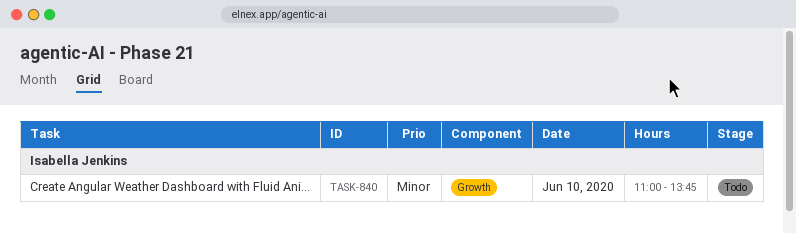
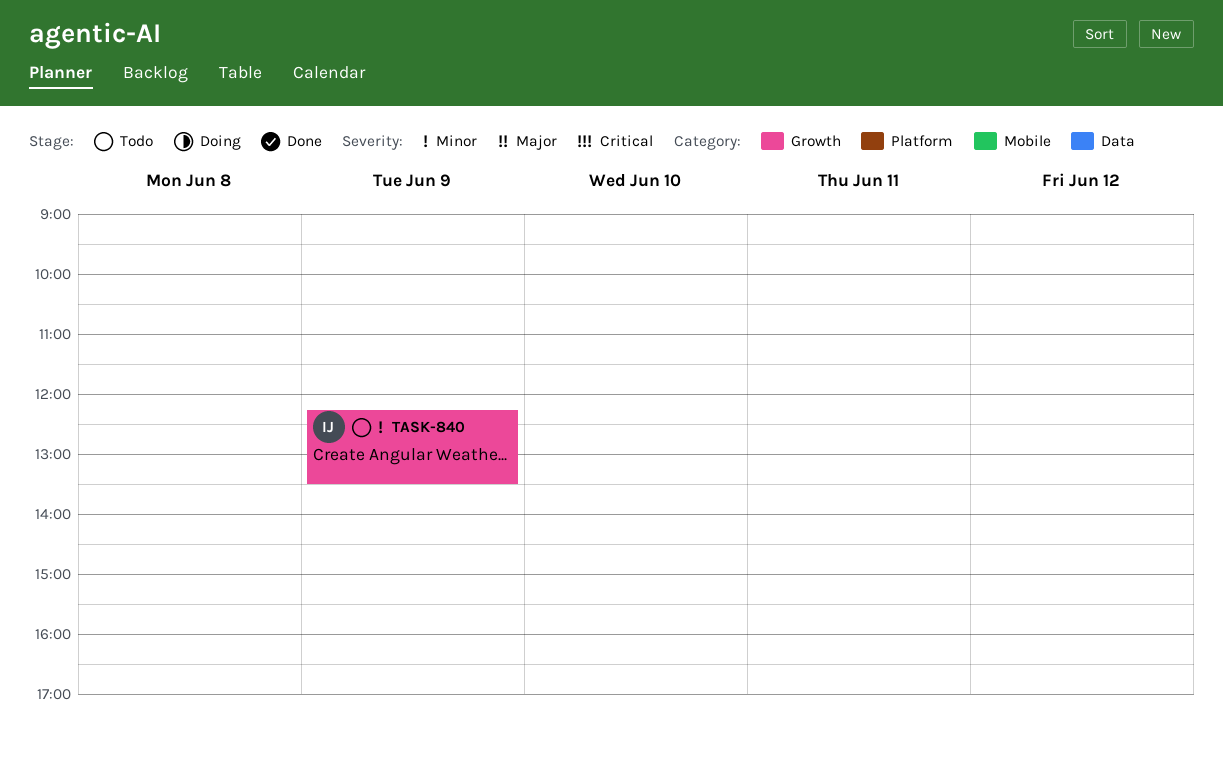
TASK-840, day: Jun 10 -> Jun 9
TASK-840, begins: 11:00 -> 12:15
TASK-840, ends: 13:45 -> 13:30

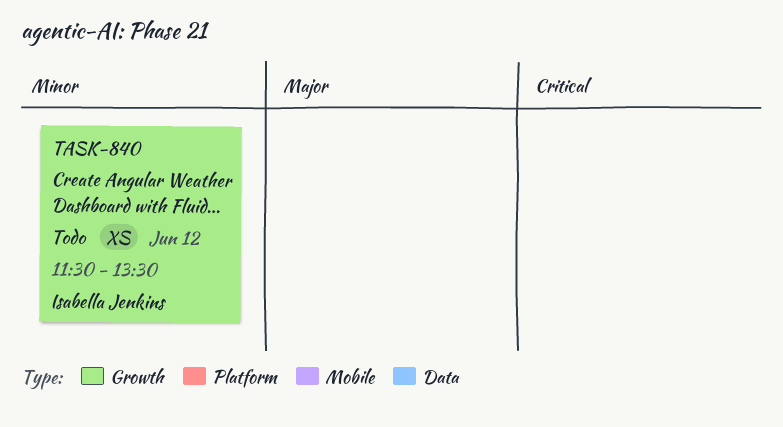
TASK-840, day: Jun 9 -> Jun 12
TASK-840, begins: 12:15 -> 11:30

